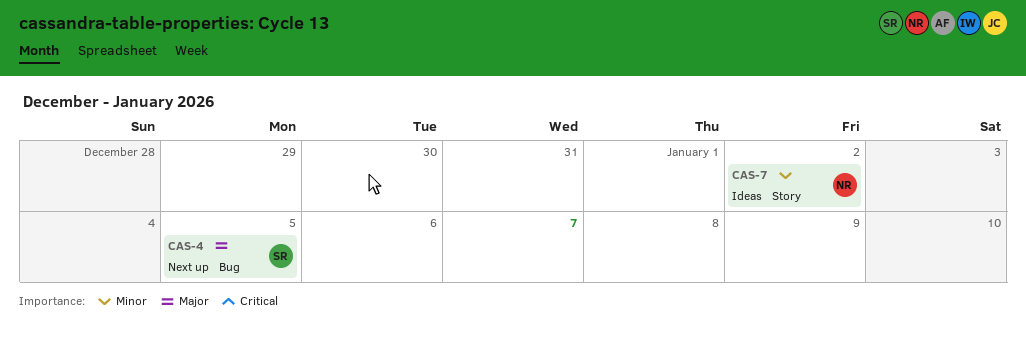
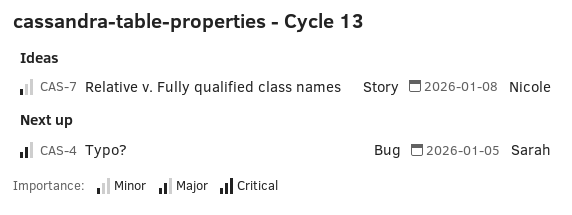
CAS-7, due: Jan 2 -> Jan 8

